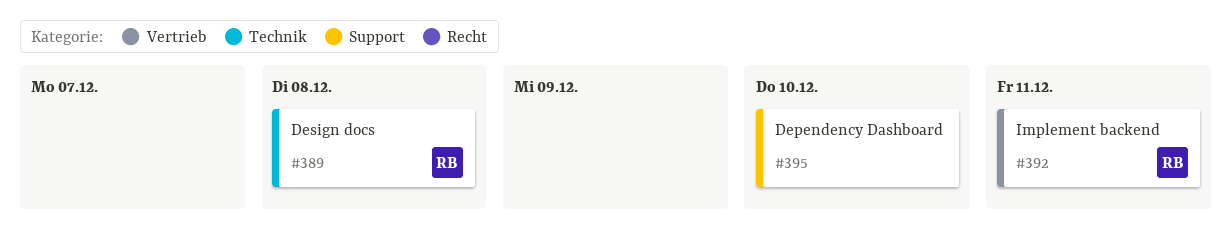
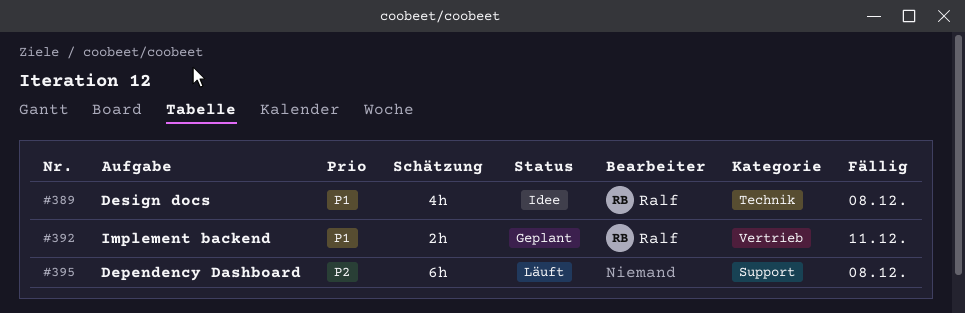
#395, due: Dec 10 -> Dec 8

